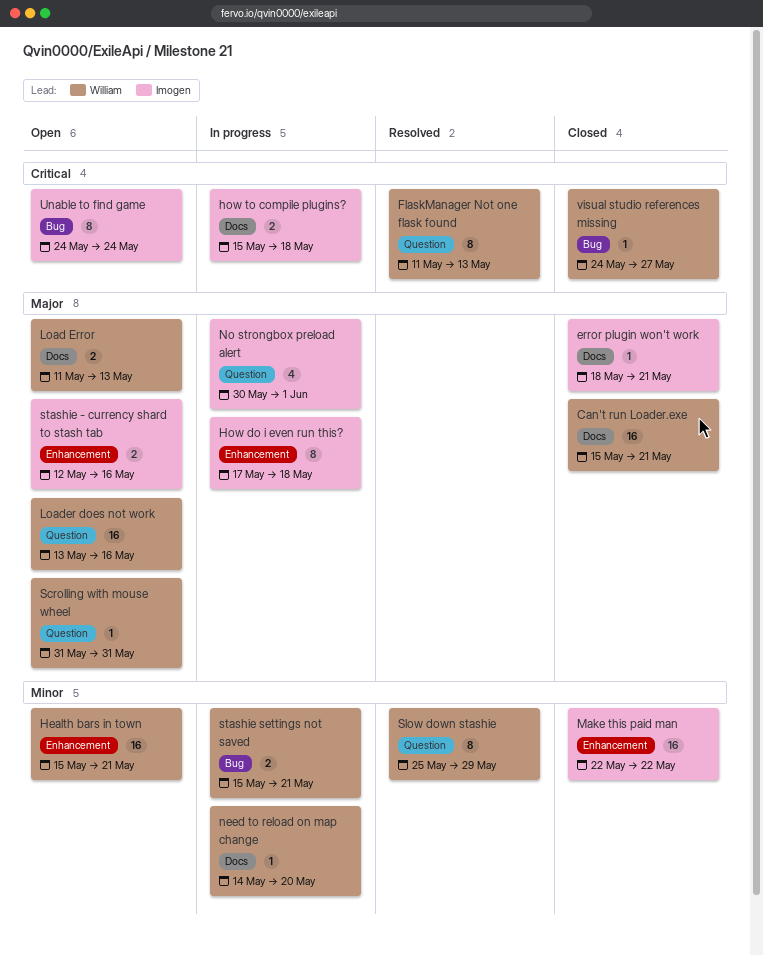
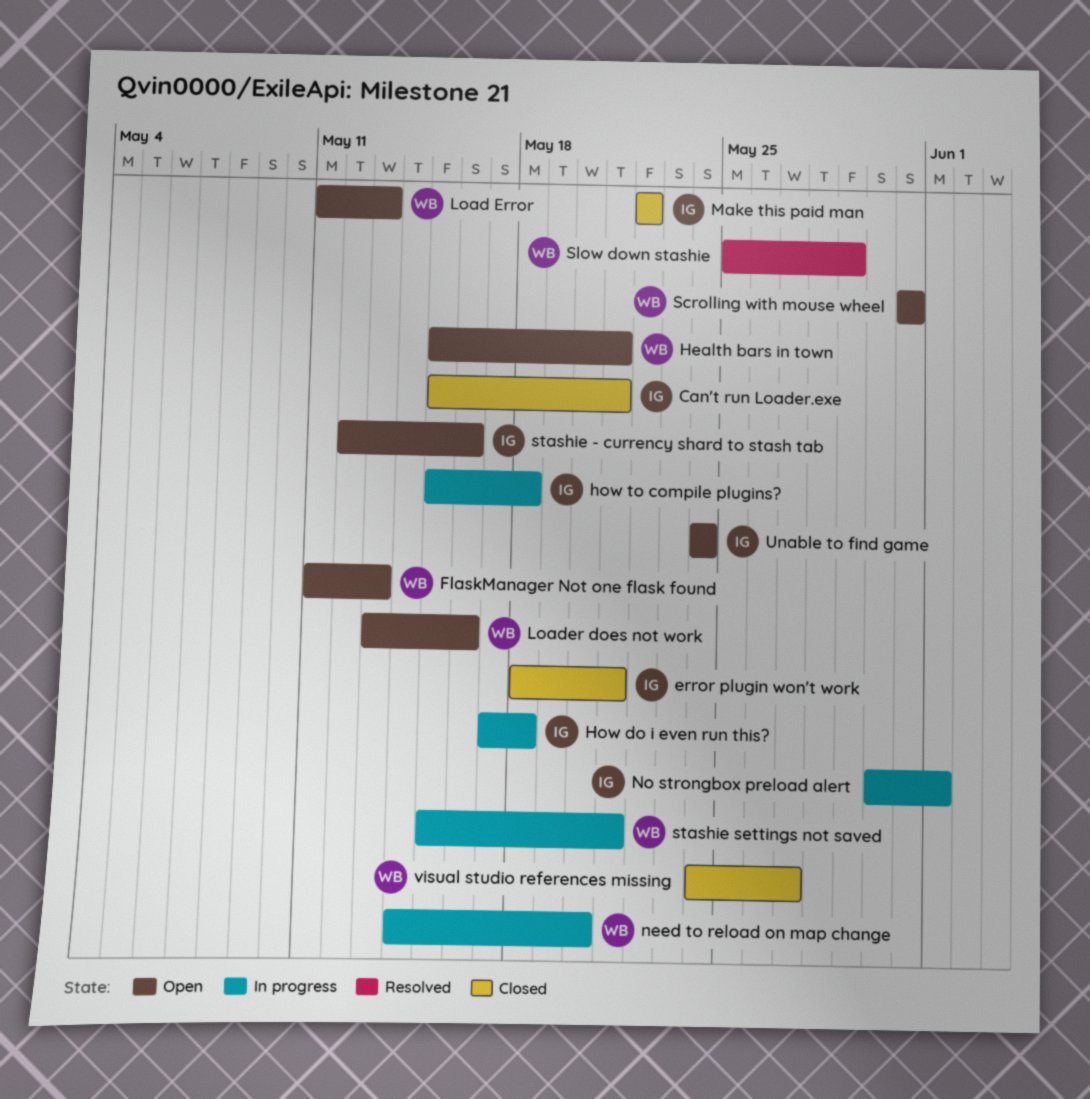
Can't run Loader.exe, owner: William -> Imogen
FlaskManager Not one flask found, status: Resolved -> Open

